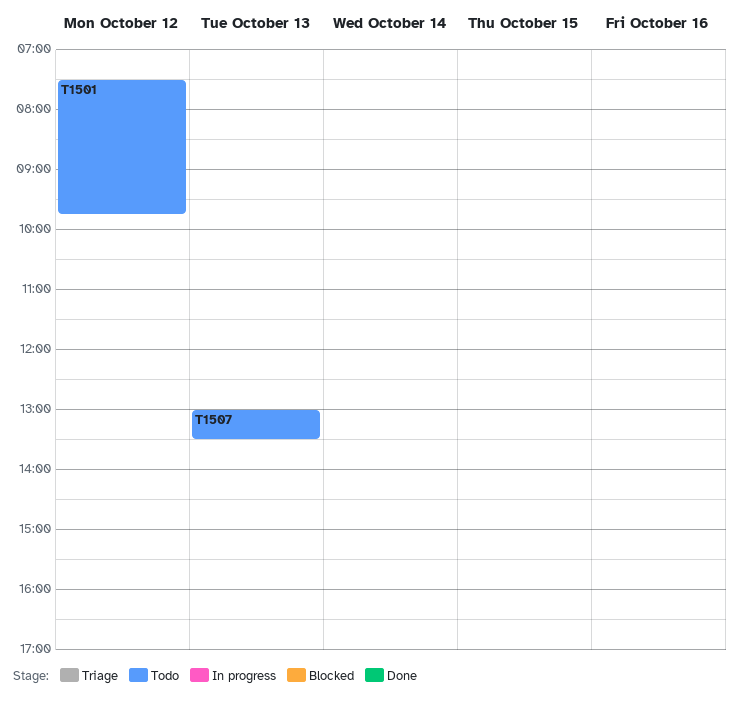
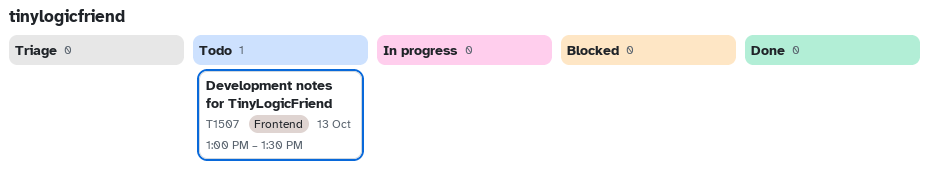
T1501: present -> none

